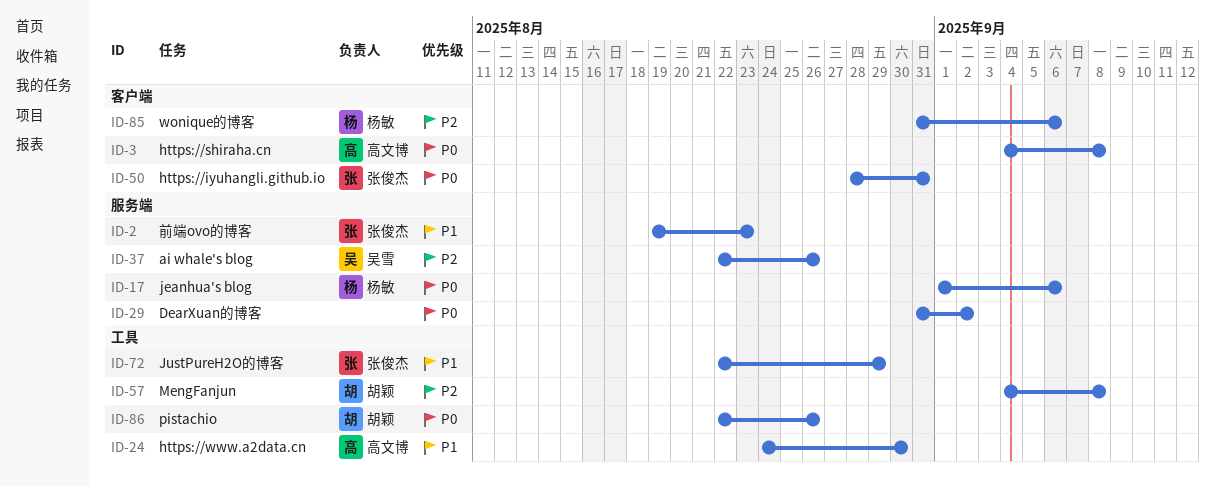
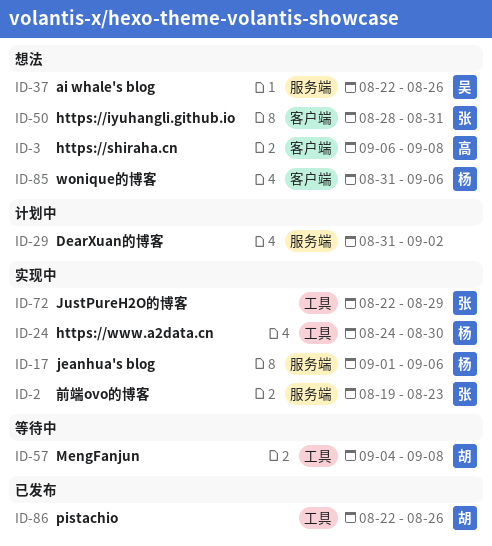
ID-3, start: Sep 4 -> Sep 6
ID-24, owner: 高文博 -> 杨敏

